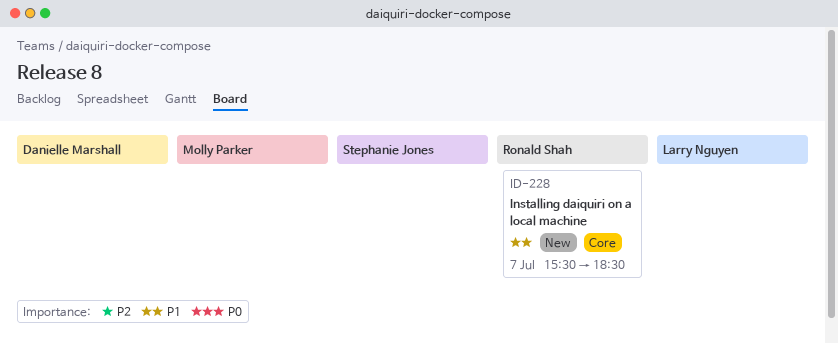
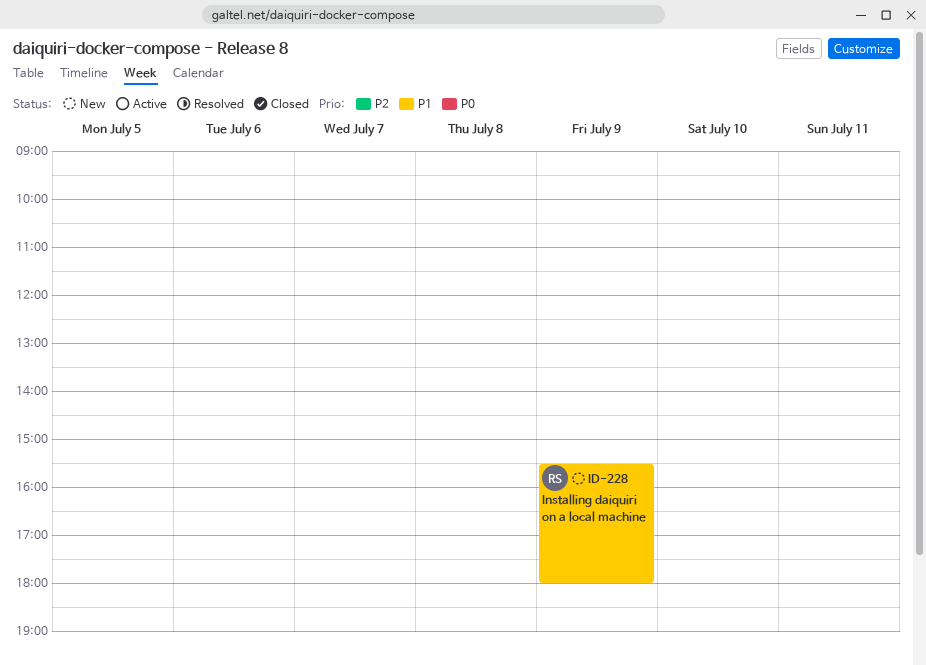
ID-228, day: Jul 7 -> Jul 9
ID-228, ends: 18:30 -> 18:00

